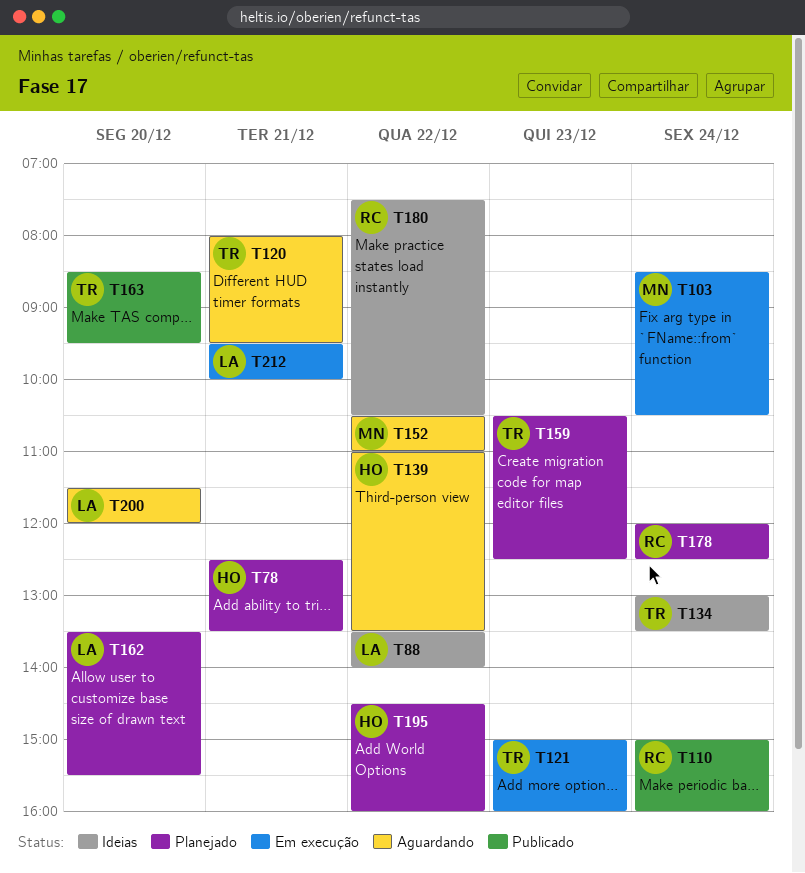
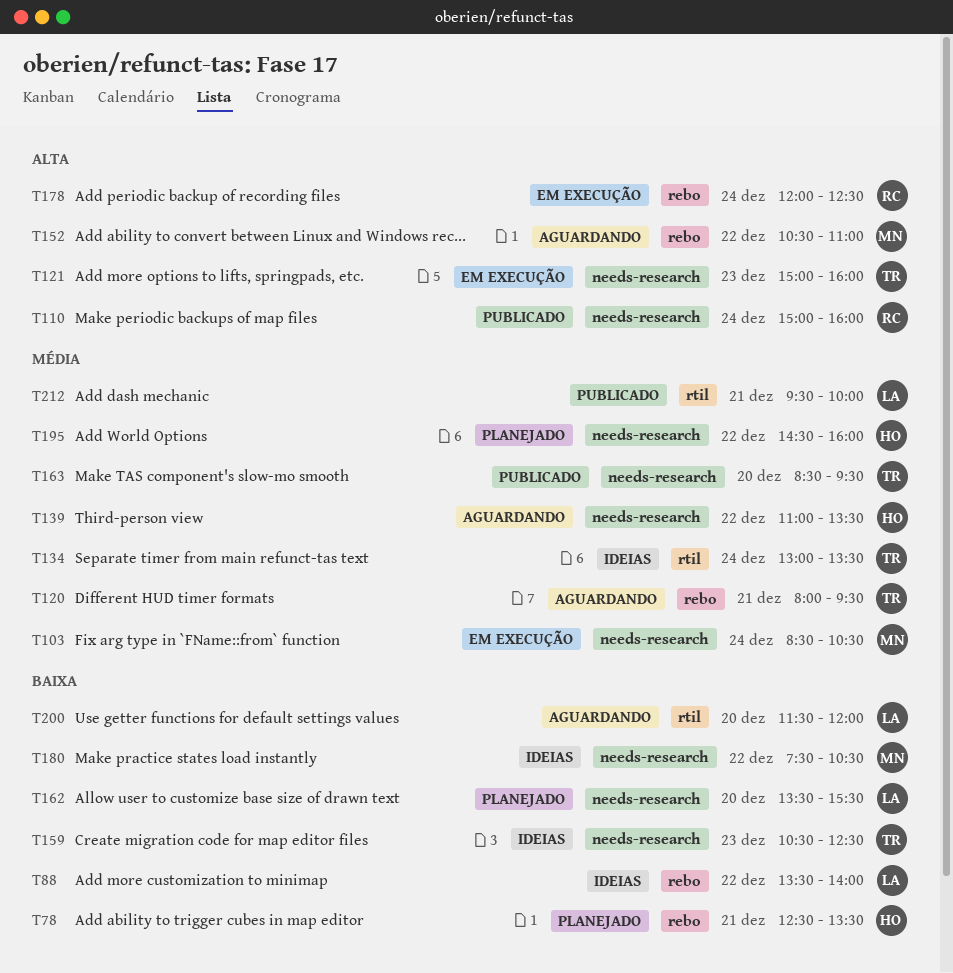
T159, status: Planejado -> Ideias
T178, status: Planejado -> Em execução
T180, owner: RC -> MN
T212, status: Em execução -> Publicado

